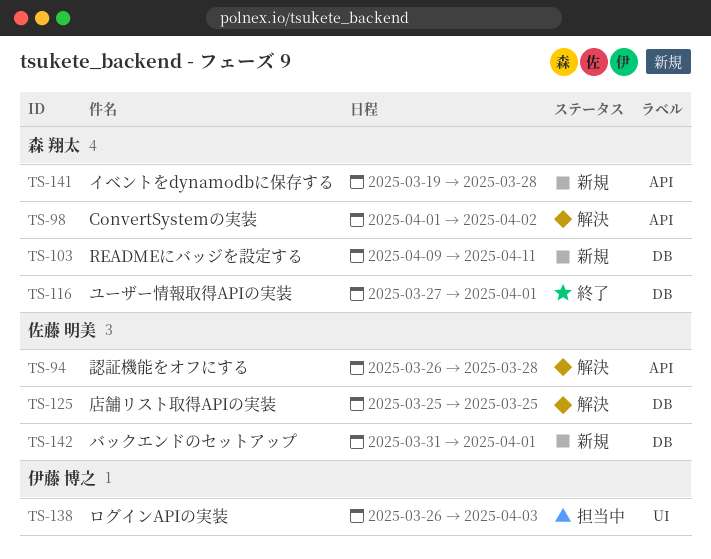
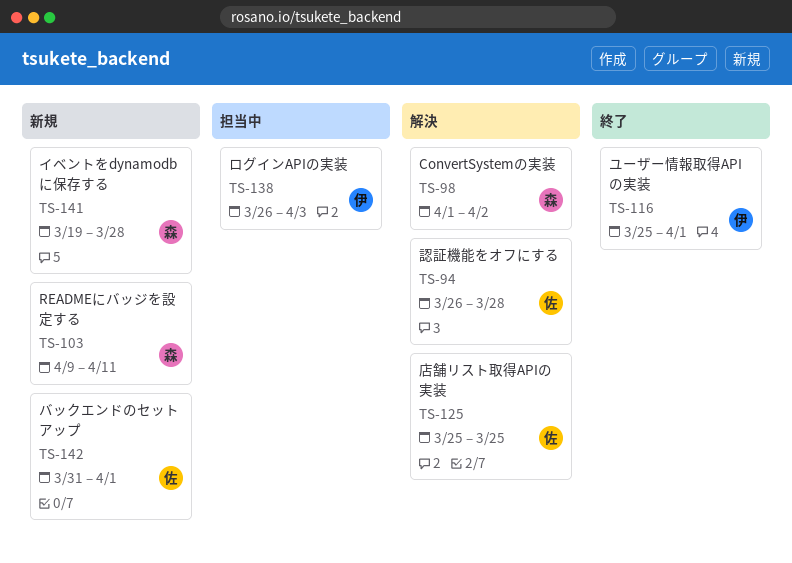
TS-116, owner: 森 翔太 -> 伊藤 博之
TS-116, start: Mar 27 -> Mar 25

